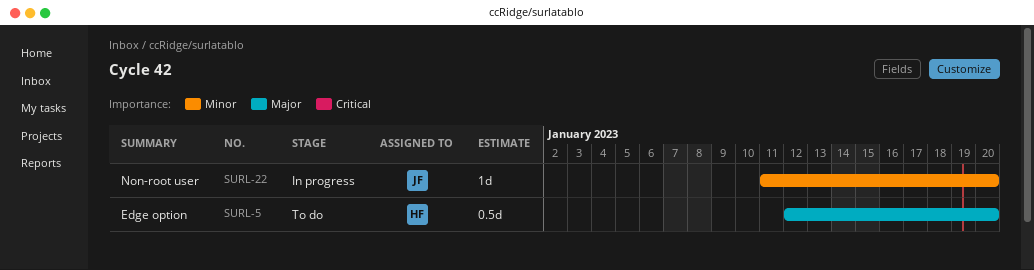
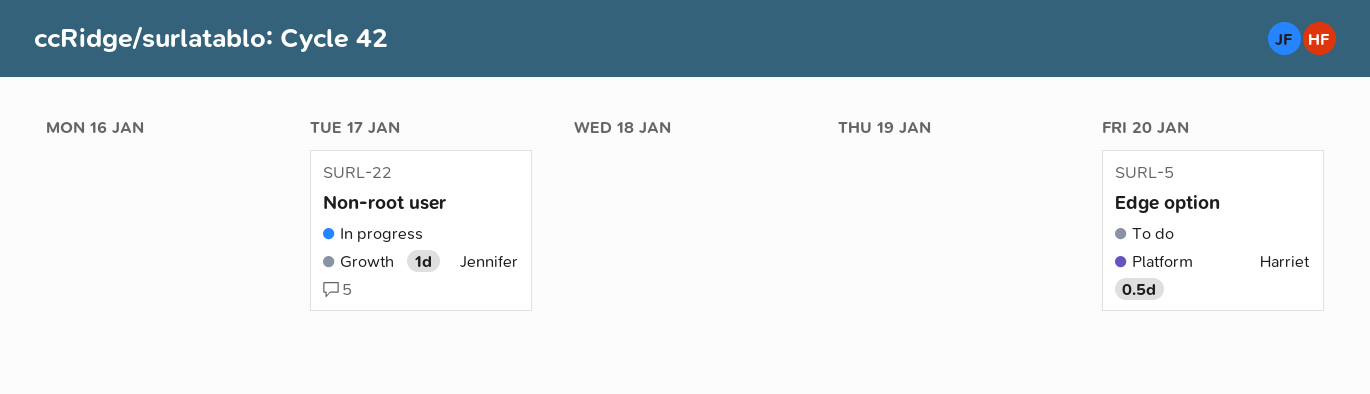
SURL-22, due: Jan 20 -> Jan 17

